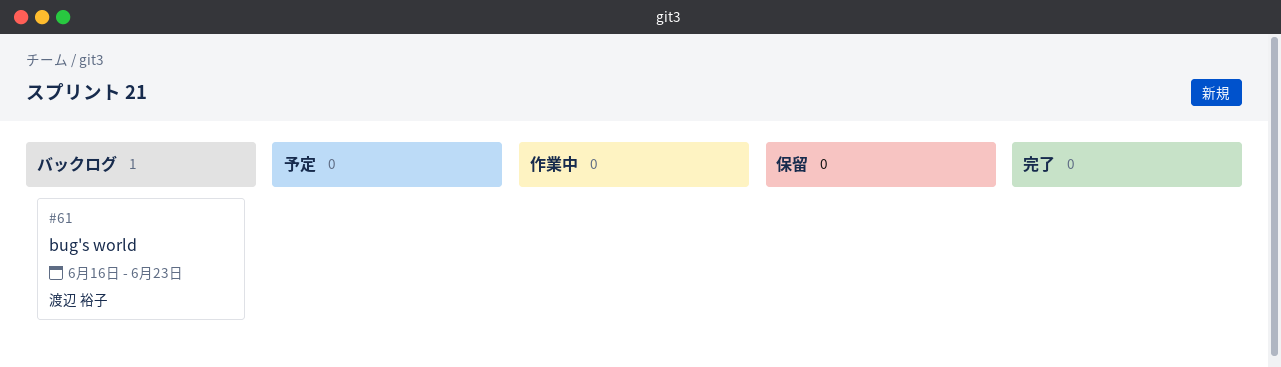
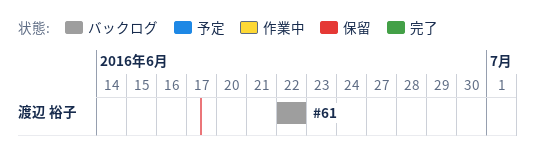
#61, start: Jun 16 -> Jun 22
#61, due: Jun 23 -> Jun 22

